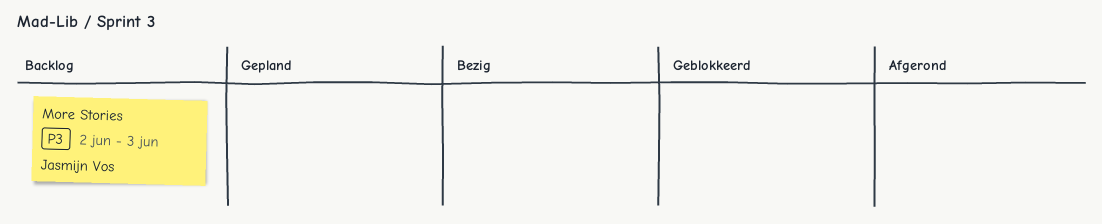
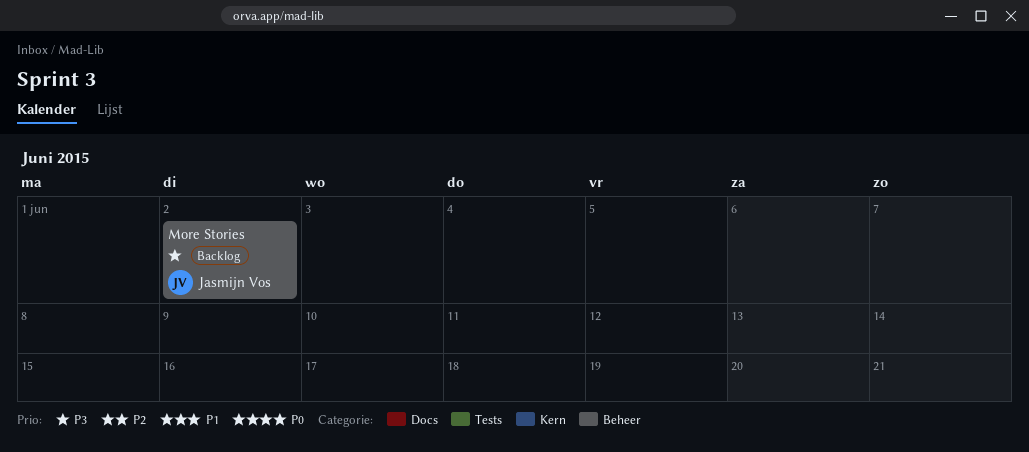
More Stories, due: Jun 3 -> Jun 2

